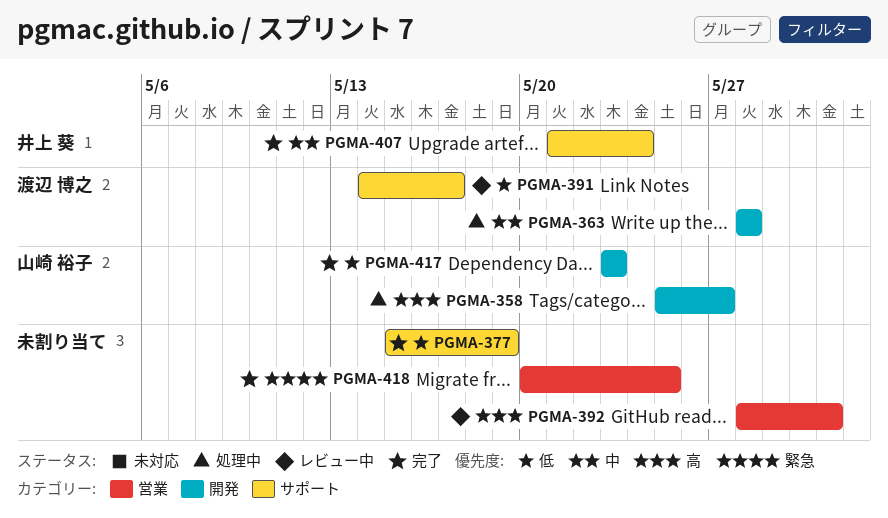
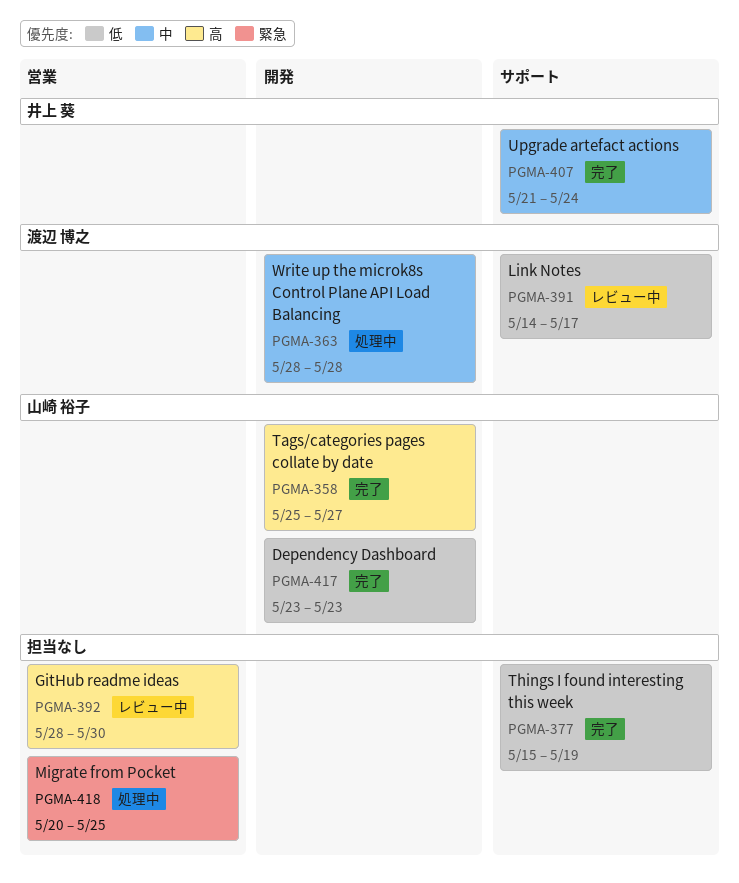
PGMA-358, status: 処理中 -> 完了
PGMA-392, due: May 31 -> May 30
PGMA-418, status: 完了 -> 処理中

